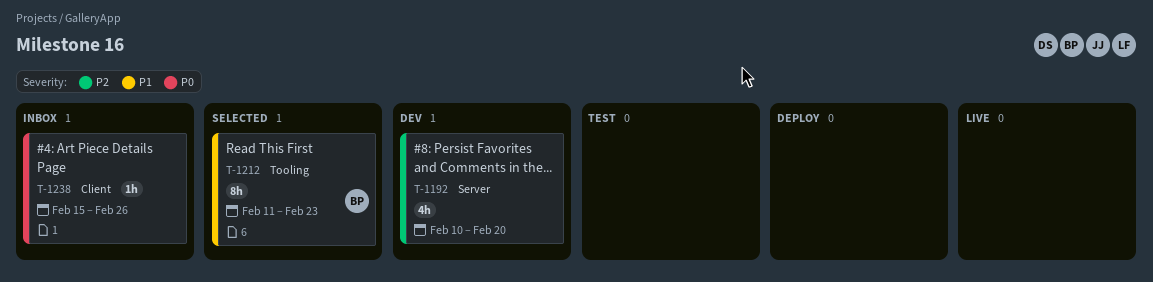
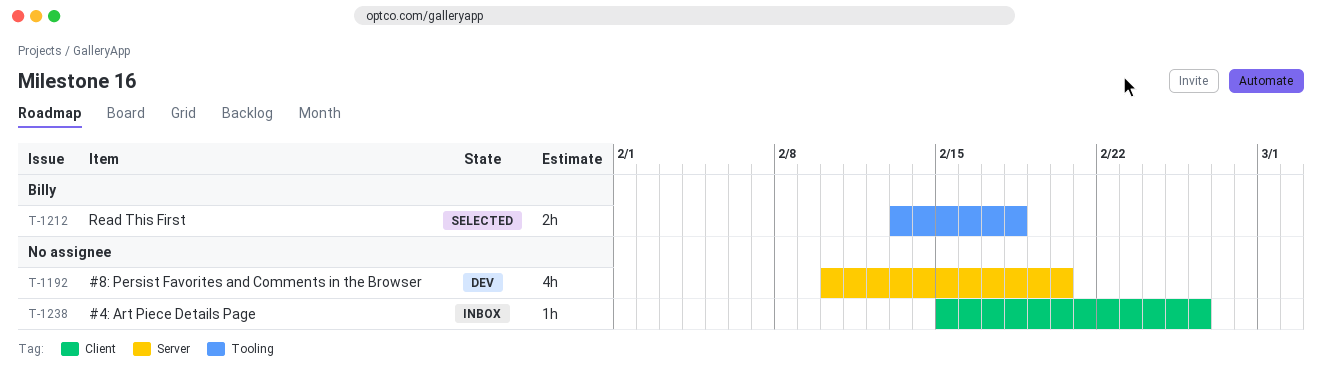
T-1212, estimate: 8h -> 2h
T-1212, start: Feb 11 -> Feb 13
T-1212, due: Feb 23 -> Feb 18

